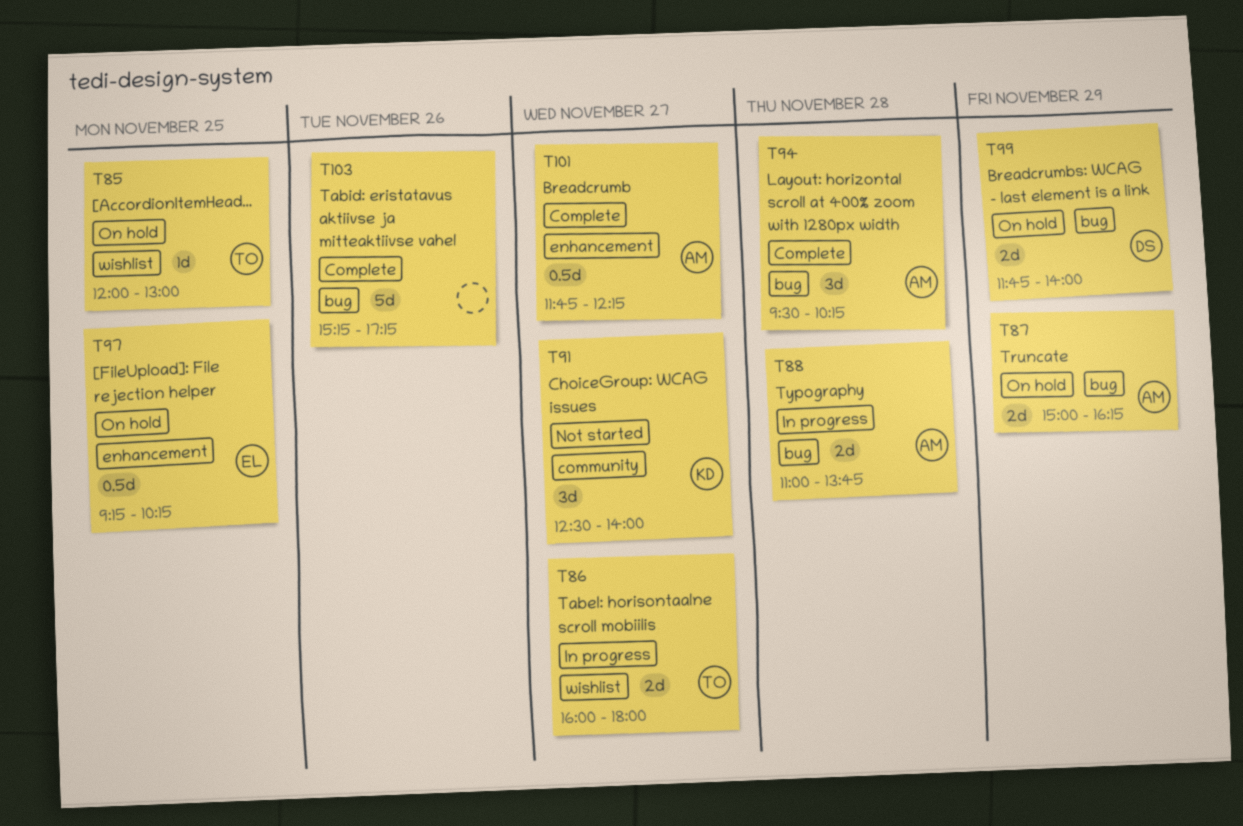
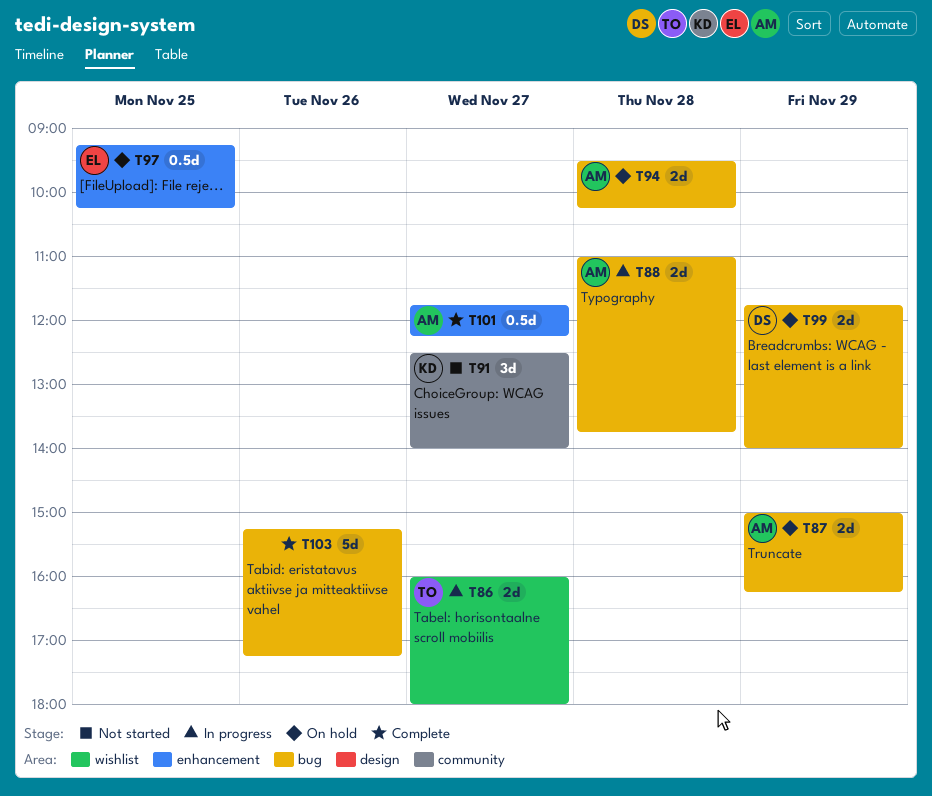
T85: present -> none
T94, status: Complete -> On hold
T94, estimate: 3d -> 2d

